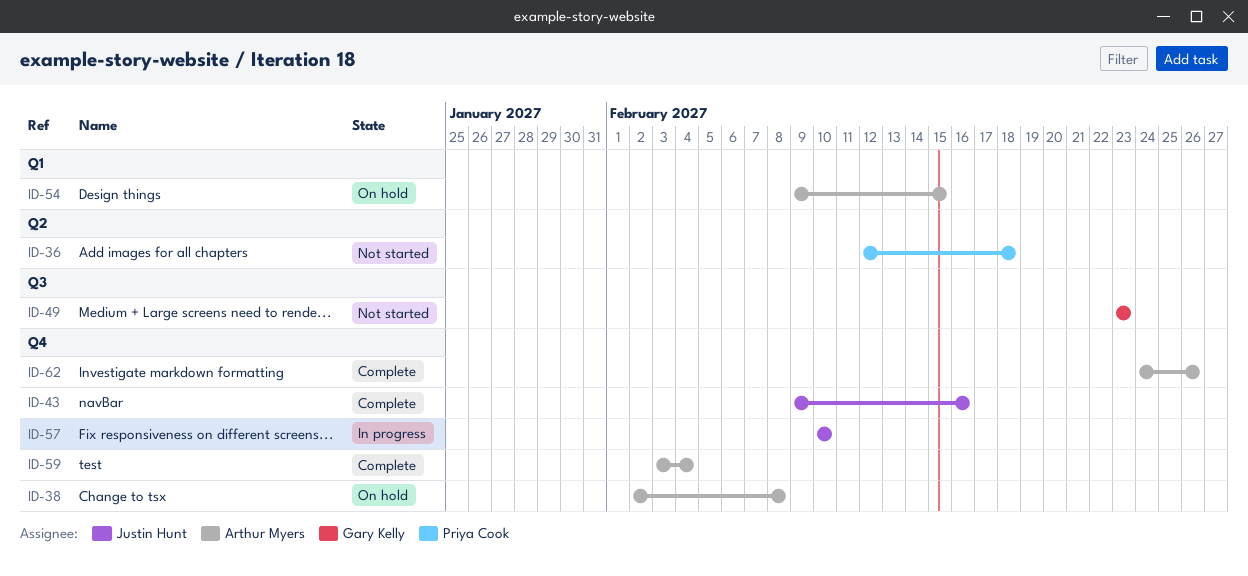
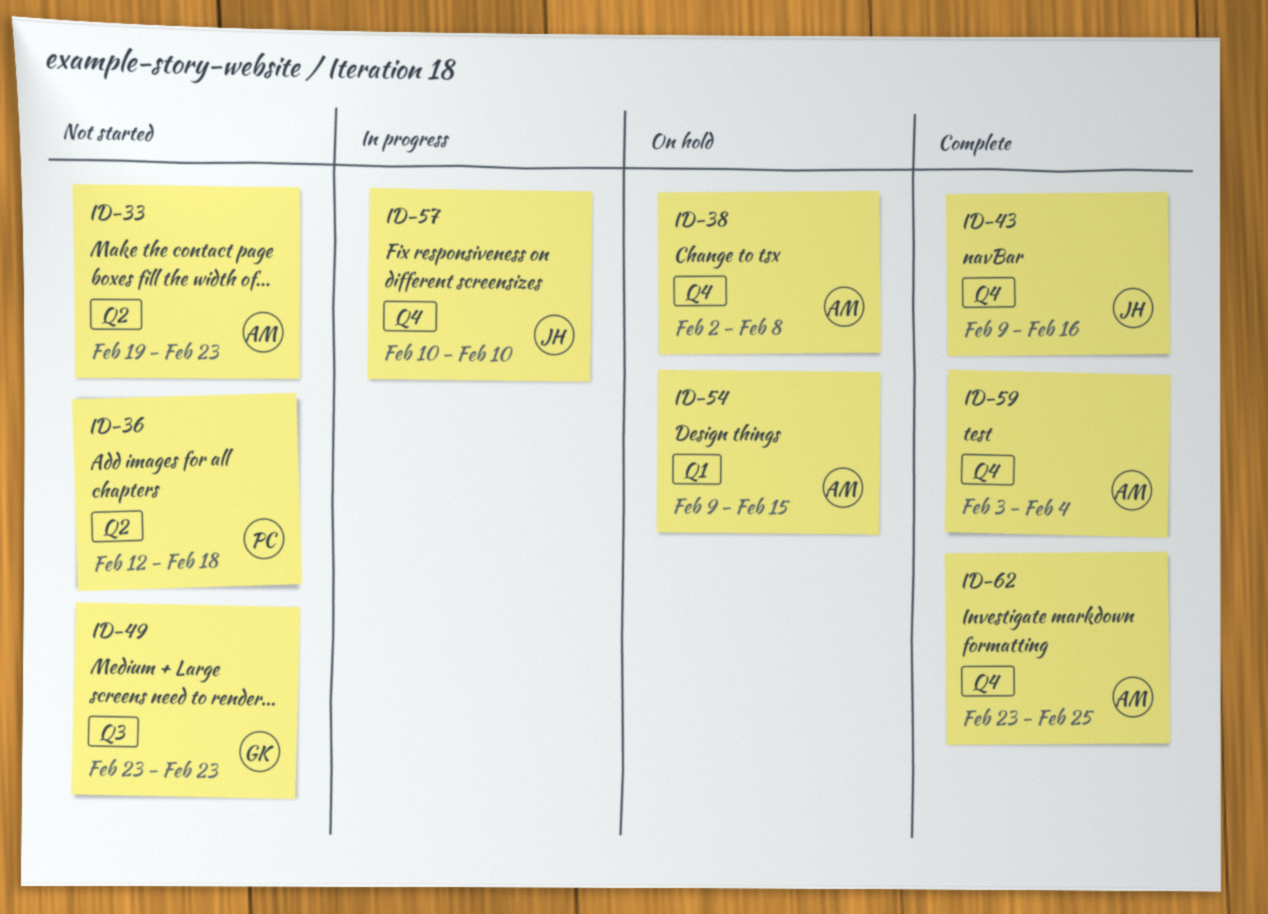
ID-33: none -> present
ID-62, start: Feb 24 -> Feb 23
ID-62, due: Feb 26 -> Feb 25

